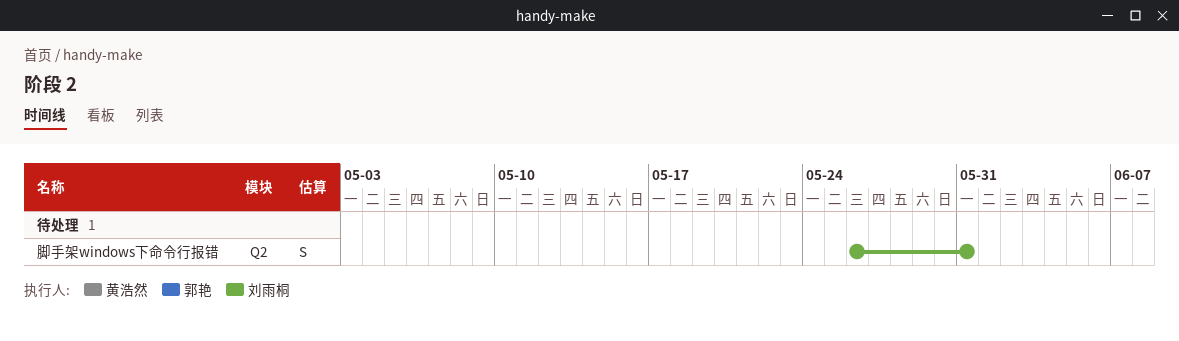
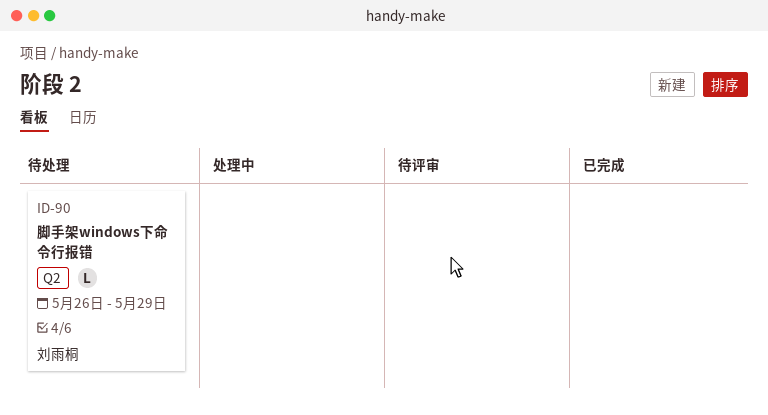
脚手架windows下命令行报错, estimate: S -> L
脚手架windows下命令行报错, due: May 31 -> May 29

